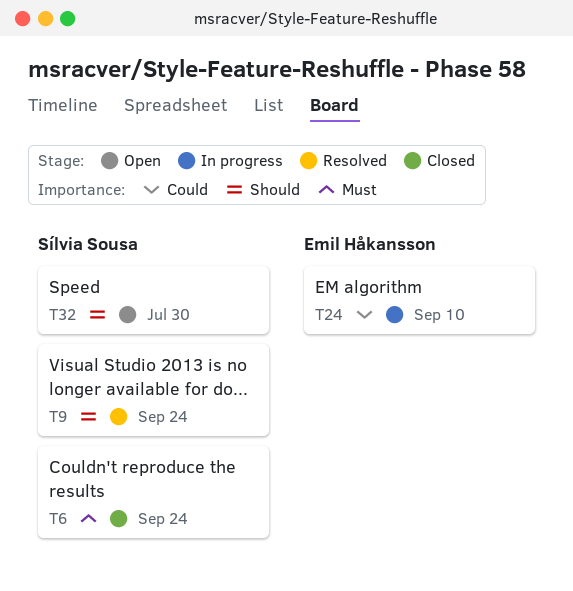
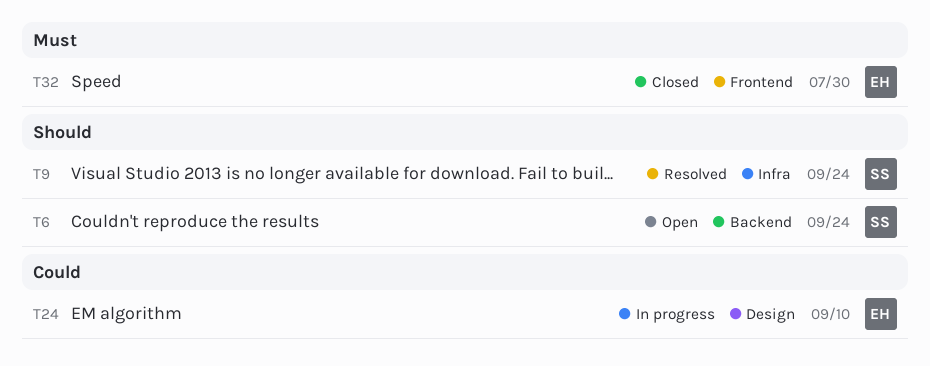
T6, status: Closed -> Open
T6, priority: Must -> Should
T32, status: Open -> Closed
T32, owner: Sílvia Sousa -> Emil Håkansson
T32, priority: Should -> Must

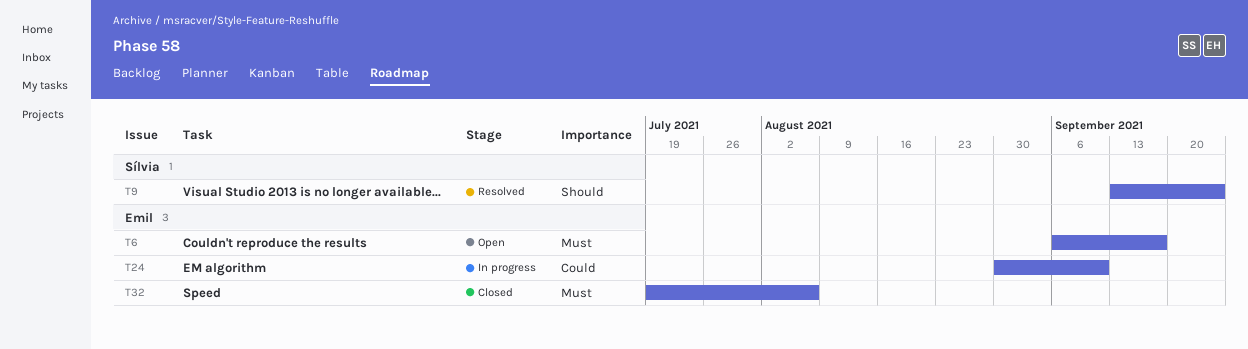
T6, owner: Sílvia -> Emil
T6, priority: Should -> Must
T6, due: Sep 24 -> Sep 17
T32, due: Jul 30 -> Aug 6

